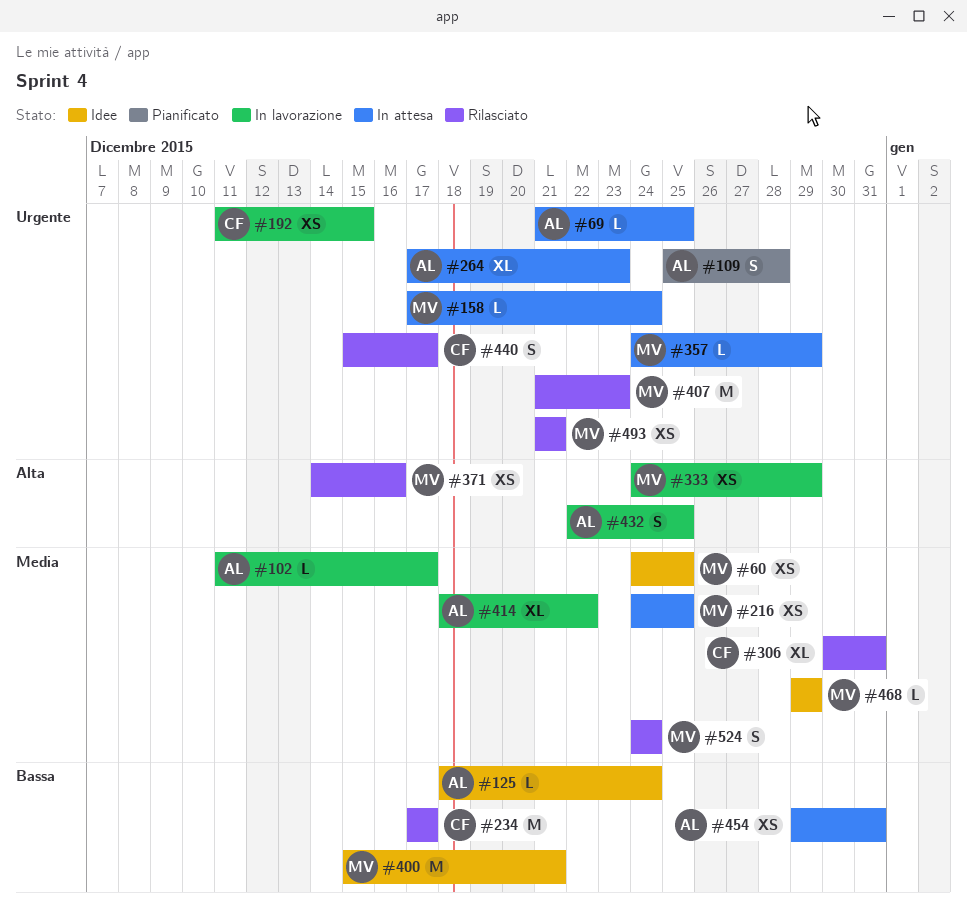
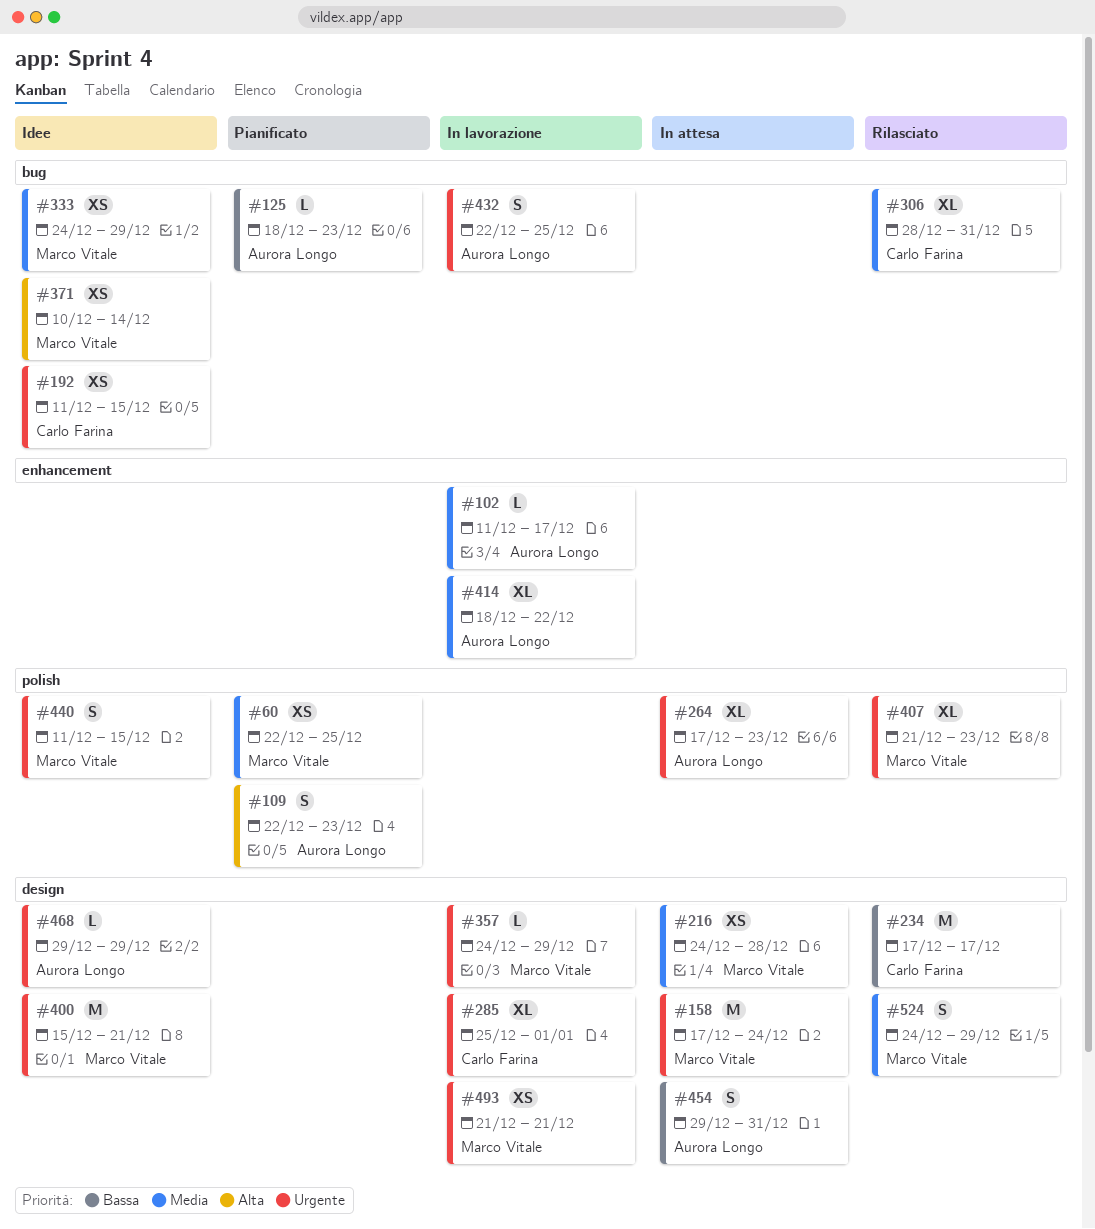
#60, status: Idee -> Pianificato
#60, start: Dec 24 -> Dec 22
#69: present -> none
#109, priority: Urgente -> Alta
#109, start: Dec 25 -> Dec 22
#109, due: Dec 28 -> Dec 23
#125, status: Idee -> Pianificato
#125, due: Dec 24 -> Dec 23
#158, estimate: L -> M
#192, status: In lavorazione -> Idee
#216, due: Dec 25 -> Dec 28
#285: none -> present
#306, start: Dec 30 -> Dec 28
#333, status: In lavorazione -> Idee
#333, priority: Alta -> Media
#357, status: In attesa -> In lavorazione
#371, status: Rilasciato -> Idee
#371, start: Dec 14 -> Dec 10
#371, due: Dec 16 -> Dec 14
#400, priority: Bassa -> Urgente
#407, estimate: M -> XL
#432, priority: Alta -> Urgente
#440, status: Rilasciato -> Idee
#440, owner: Carlo Farina -> Marco Vitale
#440, start: Dec 15 -> Dec 11
#440, due: Dec 17 -> Dec 15
#454, estimate: XS -> S
#468, owner: Marco Vitale -> Aurora Longo
#468, priority: Media -> Urgente
#493, status: Rilasciato -> In lavorazione
#524, due: Dec 24 -> Dec 29

